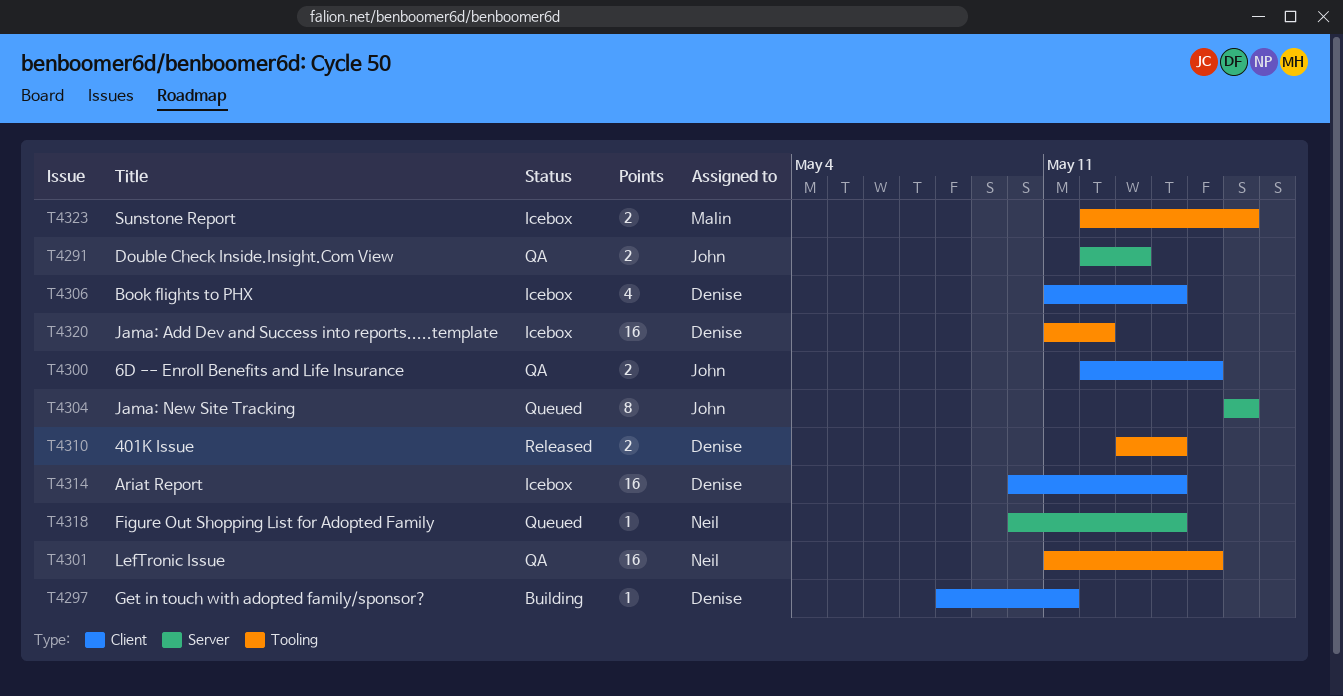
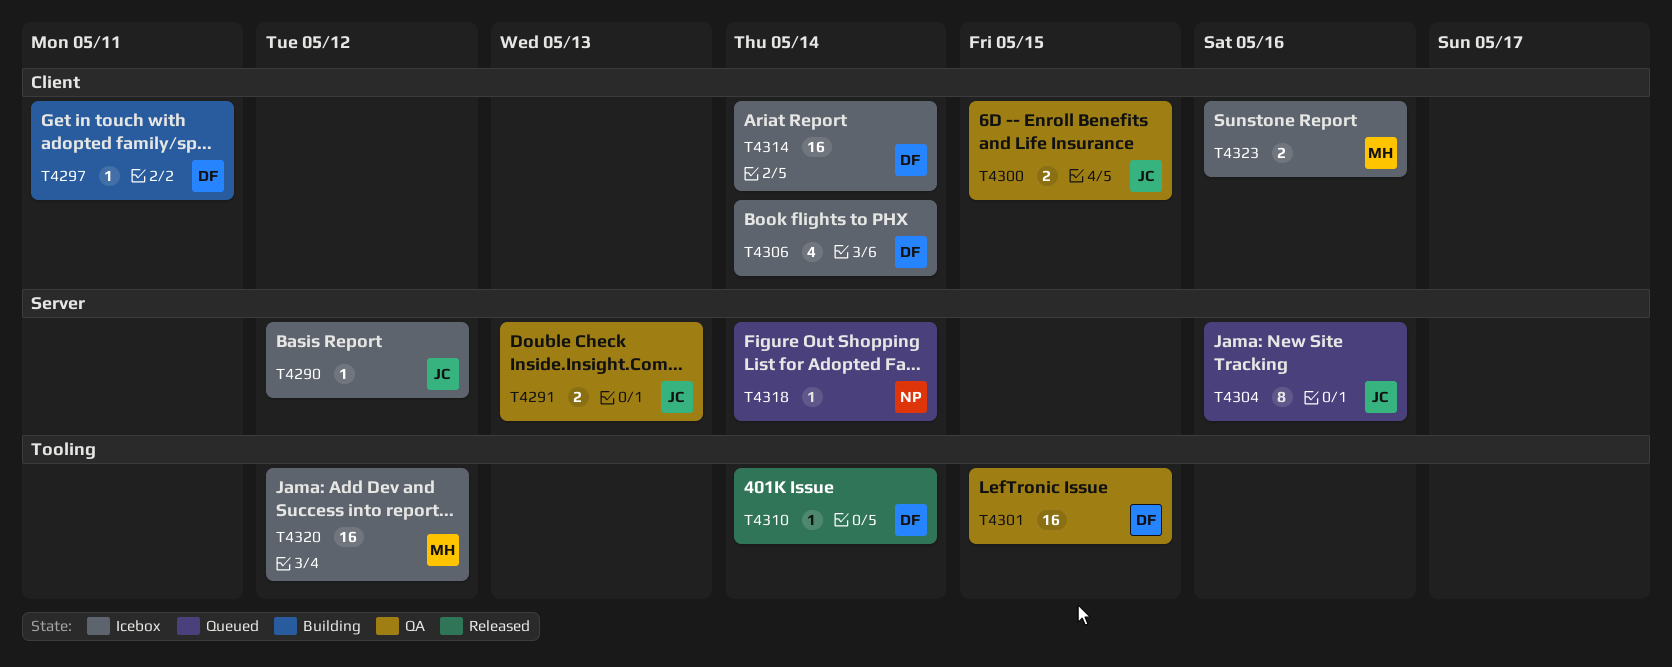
T4290: none -> present
T4301, owner: Neil -> Denise
T4310, estimate: 2 -> 1
T4320, owner: Denise -> Malin
T4323, label: Tooling -> Client

